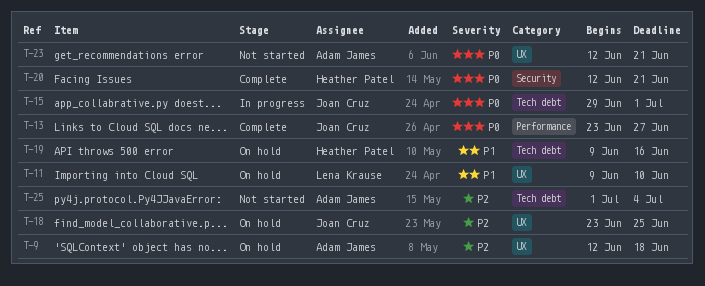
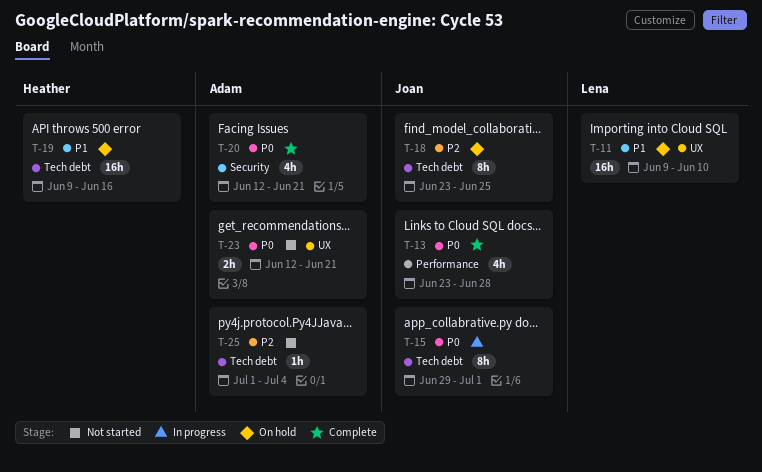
T-9: present -> none
T-13, due: Jun 27 -> Jun 28
T-18, label: UX -> Tech debt
T-20, owner: Heather Patel -> Adam James

